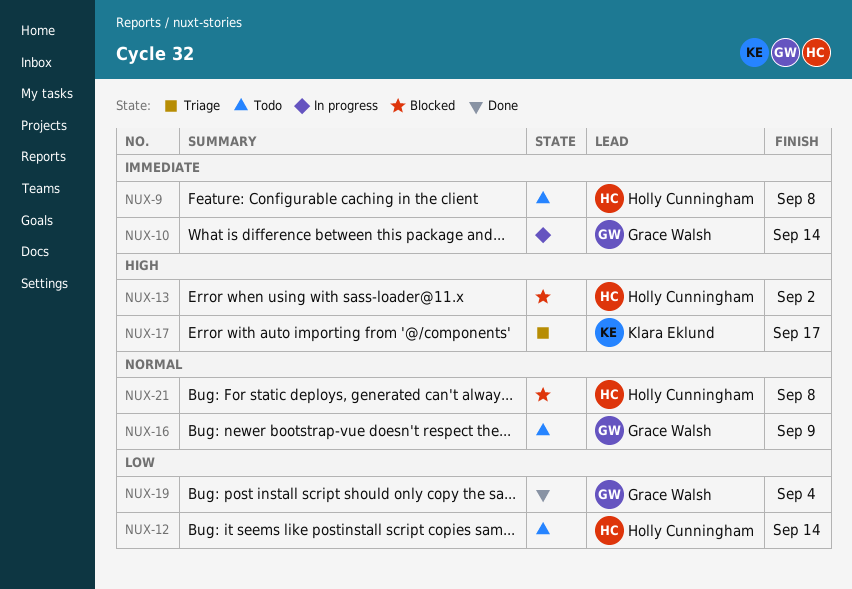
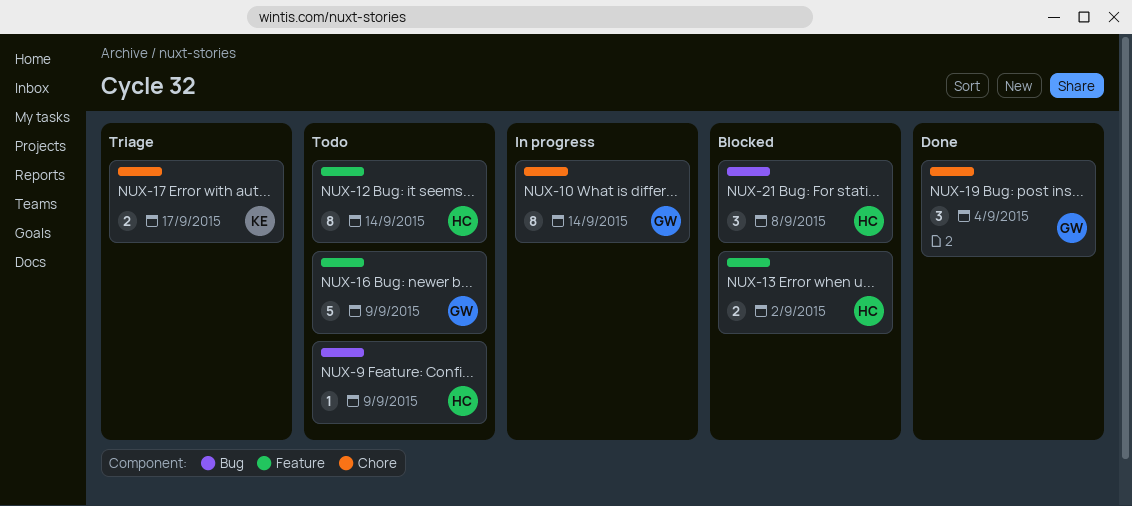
NUX-9, due: Sep 8 -> Sep 9

